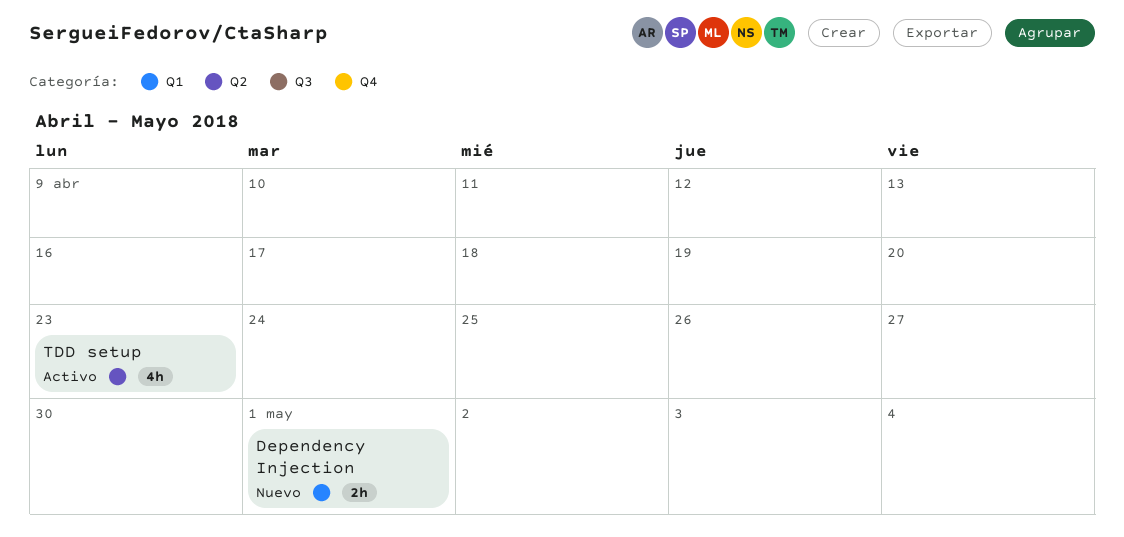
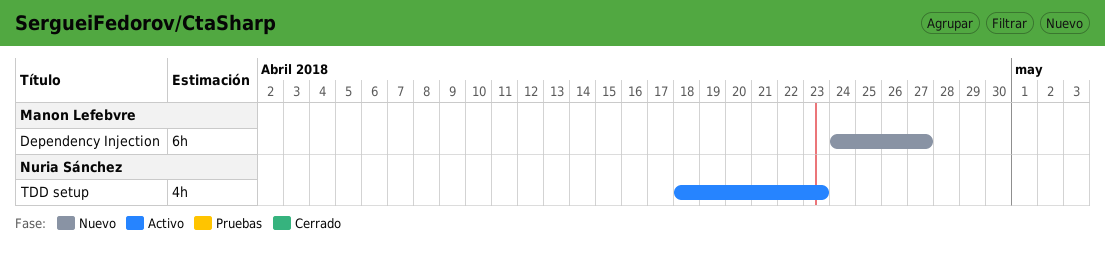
Dependency Injection, estimate: 2h -> 6h
Dependency Injection, due: May 1 -> Apr 27

